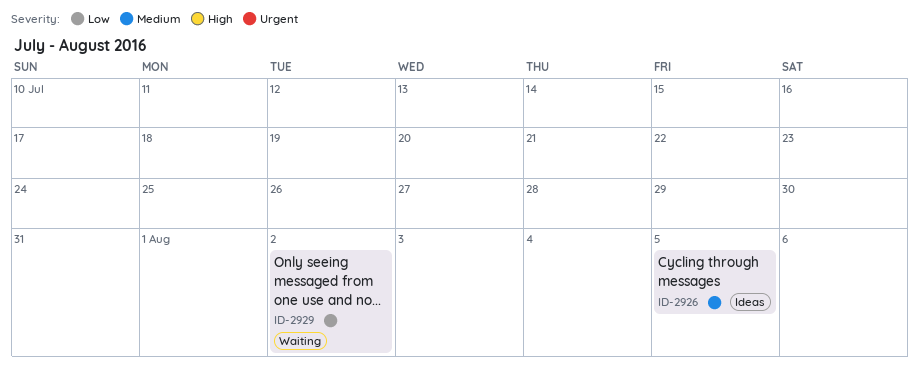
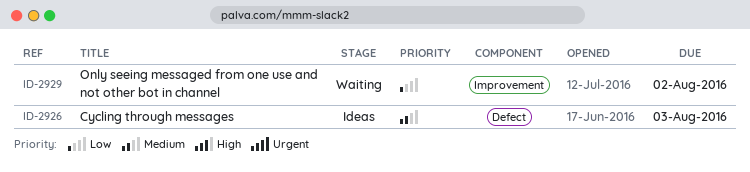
ID-2926, due: Aug 5 -> Aug 3

